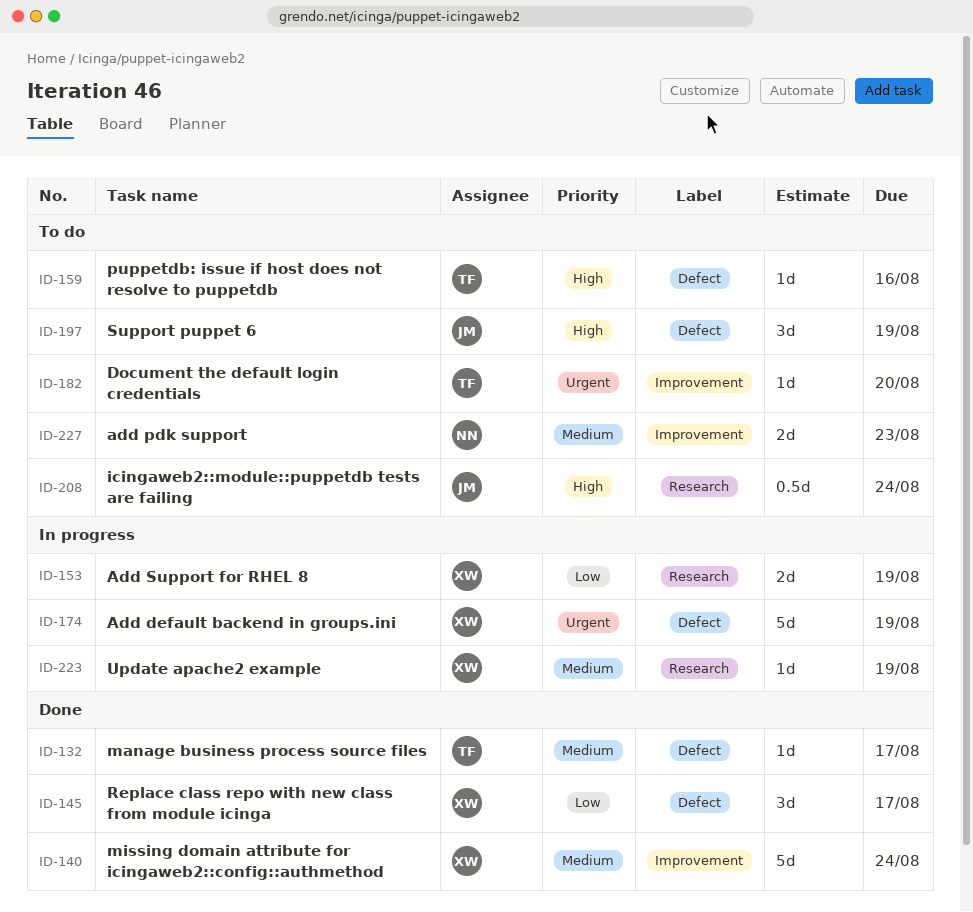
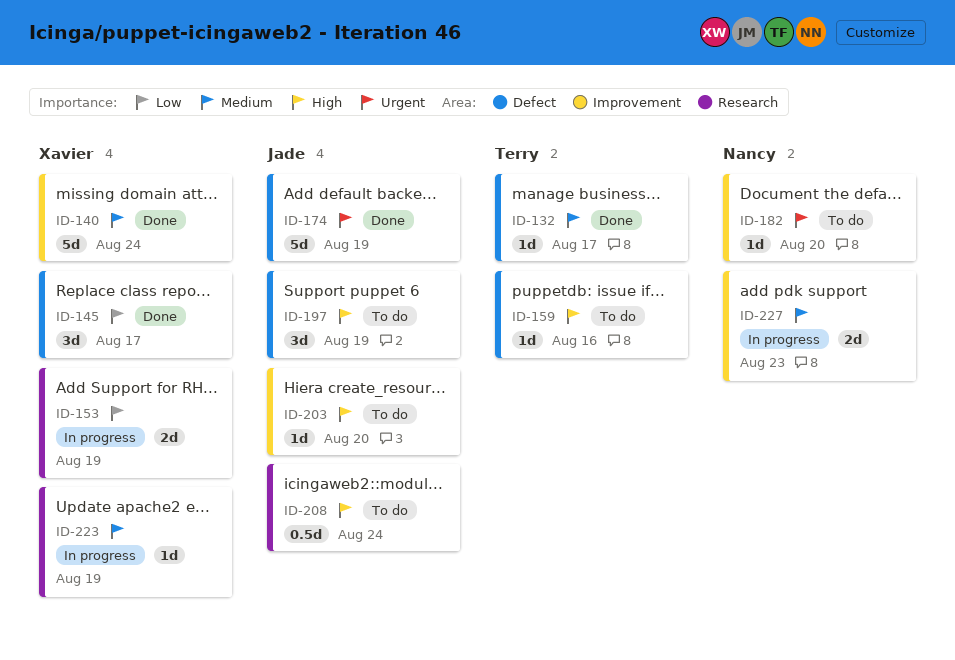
ID-174, status: In progress -> Done
ID-174, owner: Xavier -> Jade
ID-182, owner: Terry -> Nancy
ID-203: none -> present
ID-227, status: To do -> In progress

